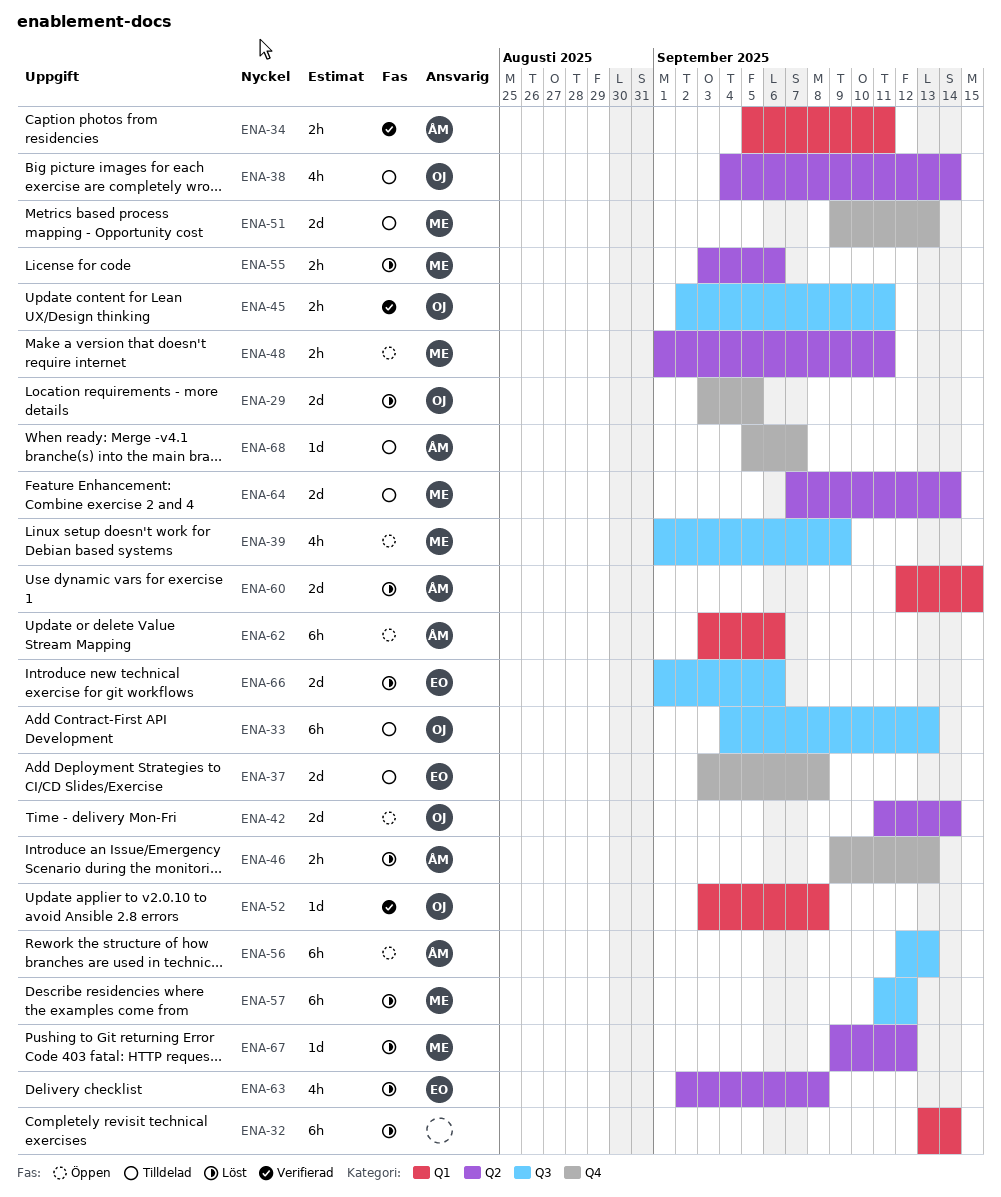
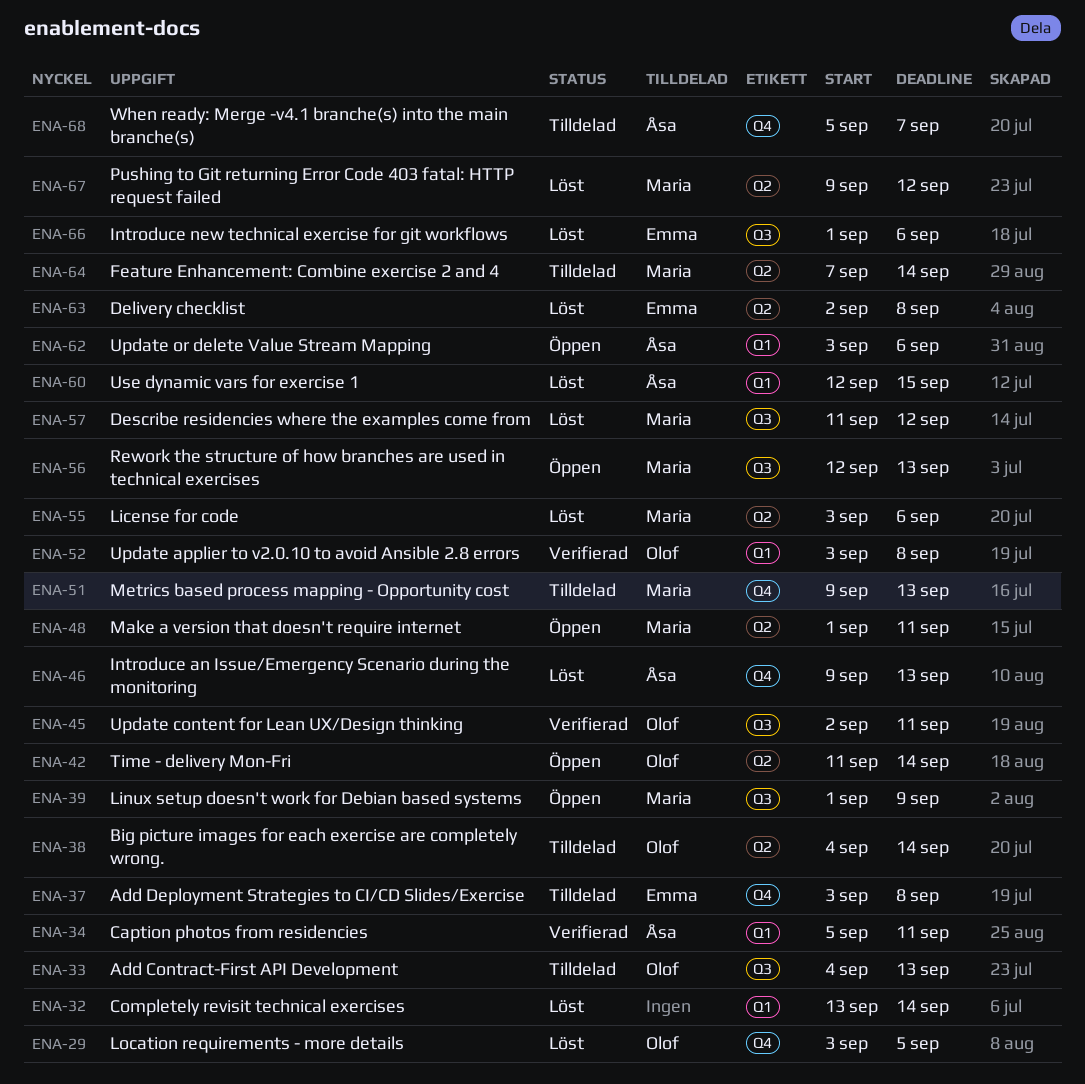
ENA-56, owner: Åsa -> Maria

